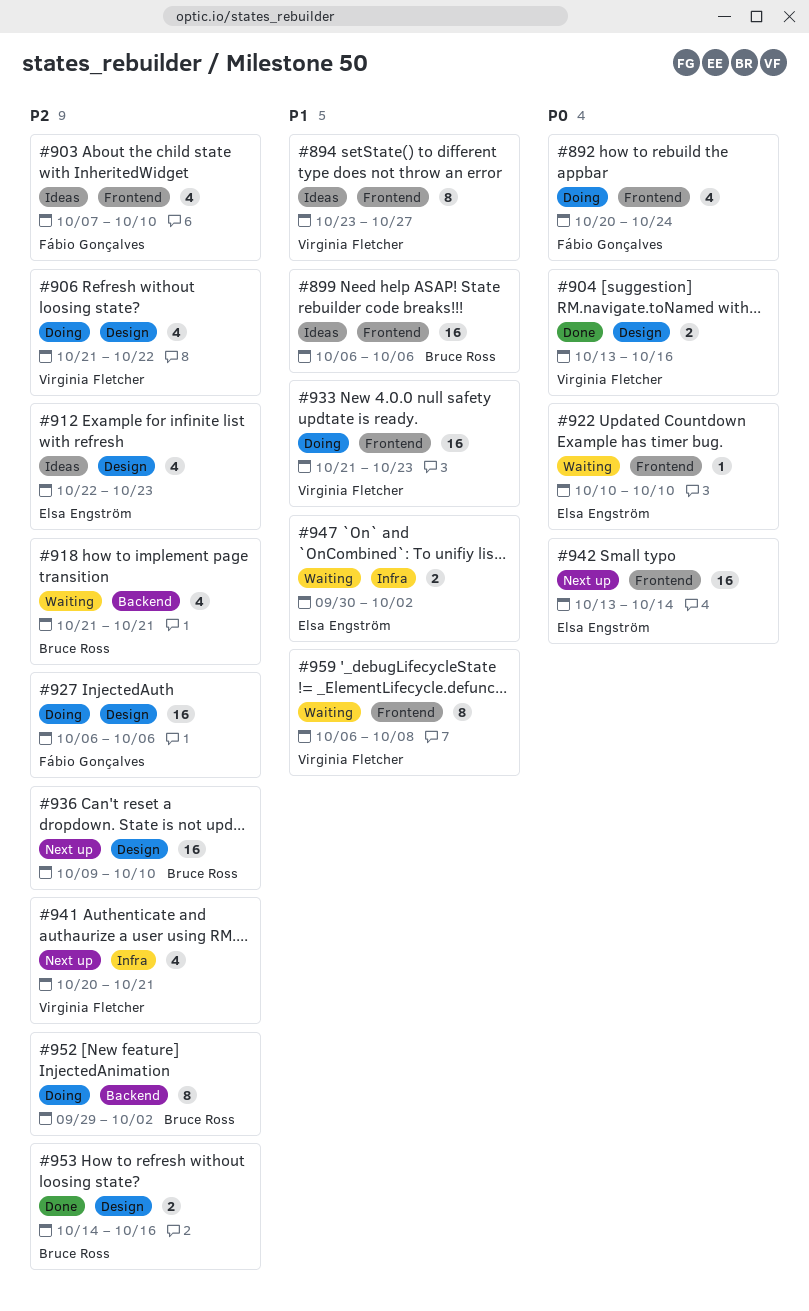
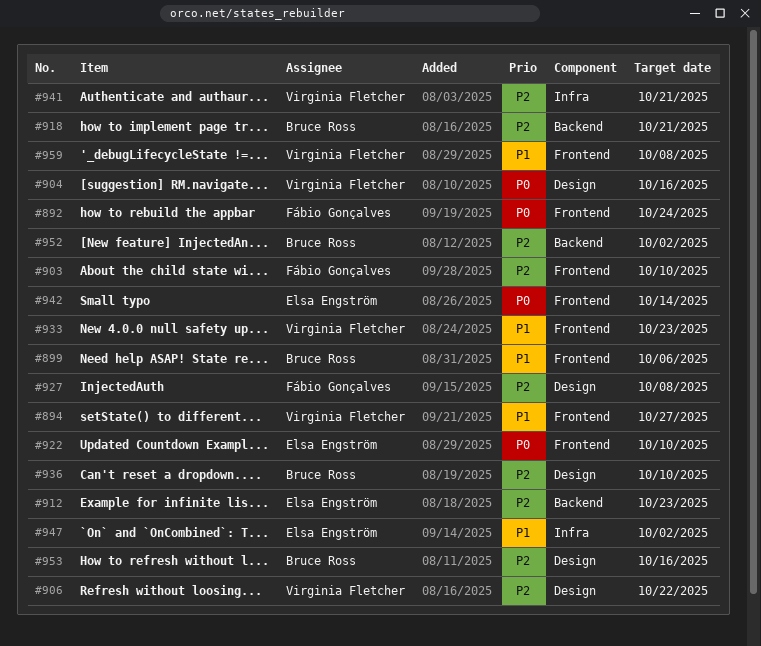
#912, label: Design -> Backend
#927, due: Oct 6 -> Oct 8

